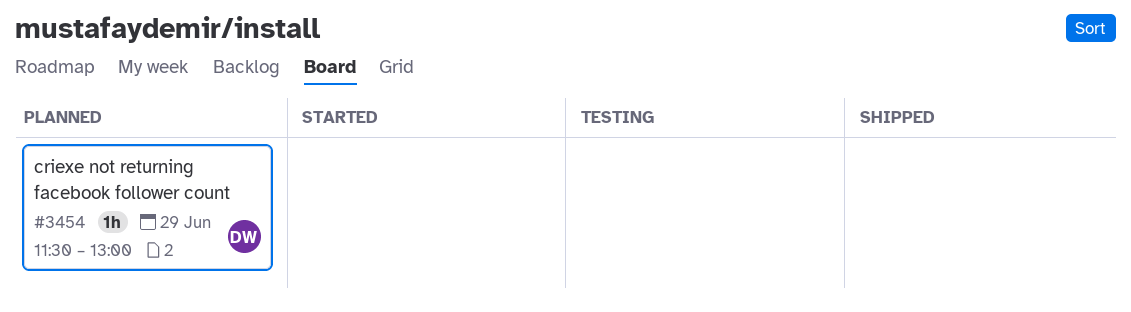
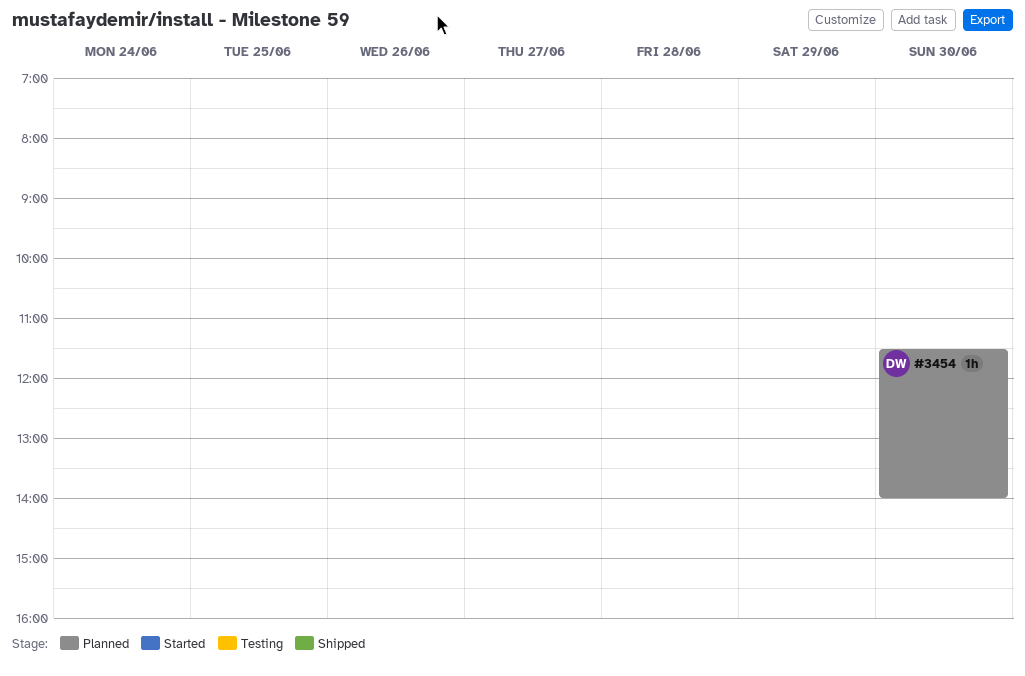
#3454, day: Jun 29 -> Jun 30
#3454, ends: 13:00 -> 14:00

